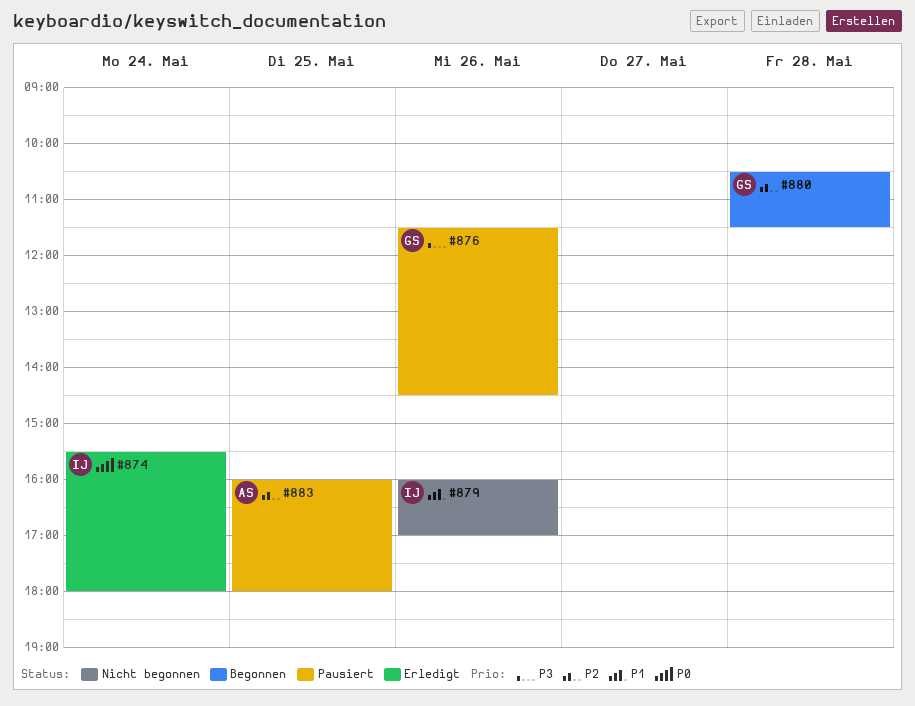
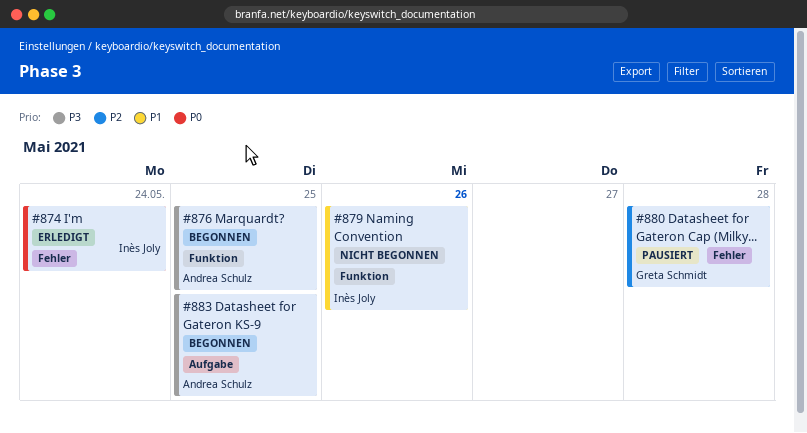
#876, status: Pausiert -> Begonnen
#876, owner: Greta Schmidt -> Andrea Schulz
#876, day: May 26 -> May 25
#880, status: Begonnen -> Pausiert
#883, status: Pausiert -> Begonnen
#883, priority: P2 -> P3

